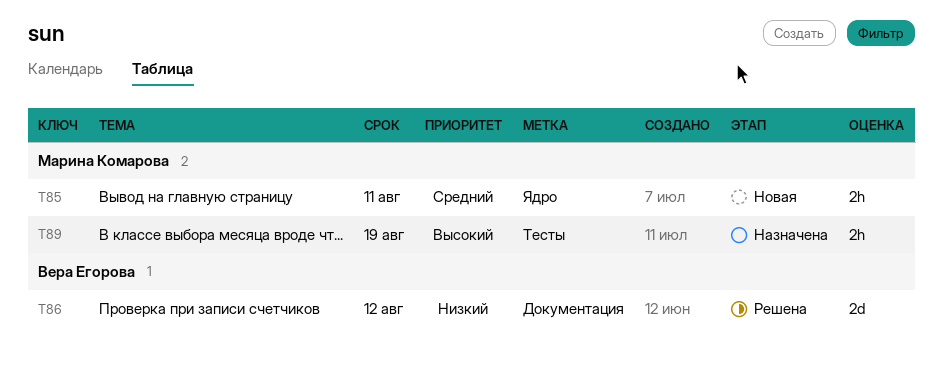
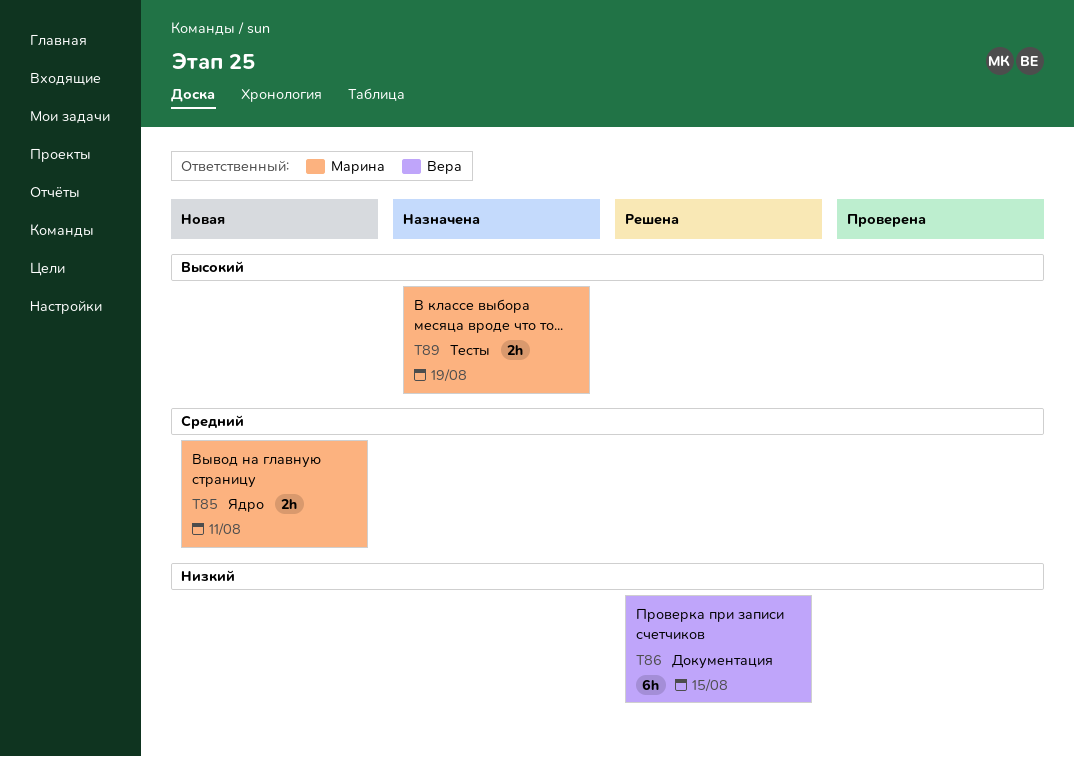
T86, estimate: 2d -> 6h
T86, due: Aug 12 -> Aug 15

